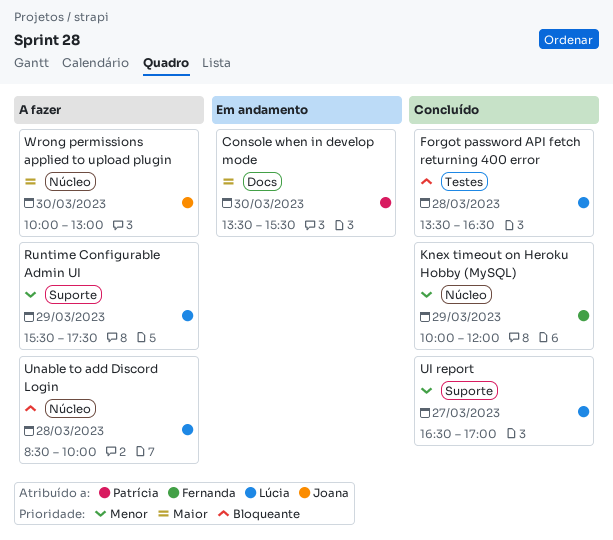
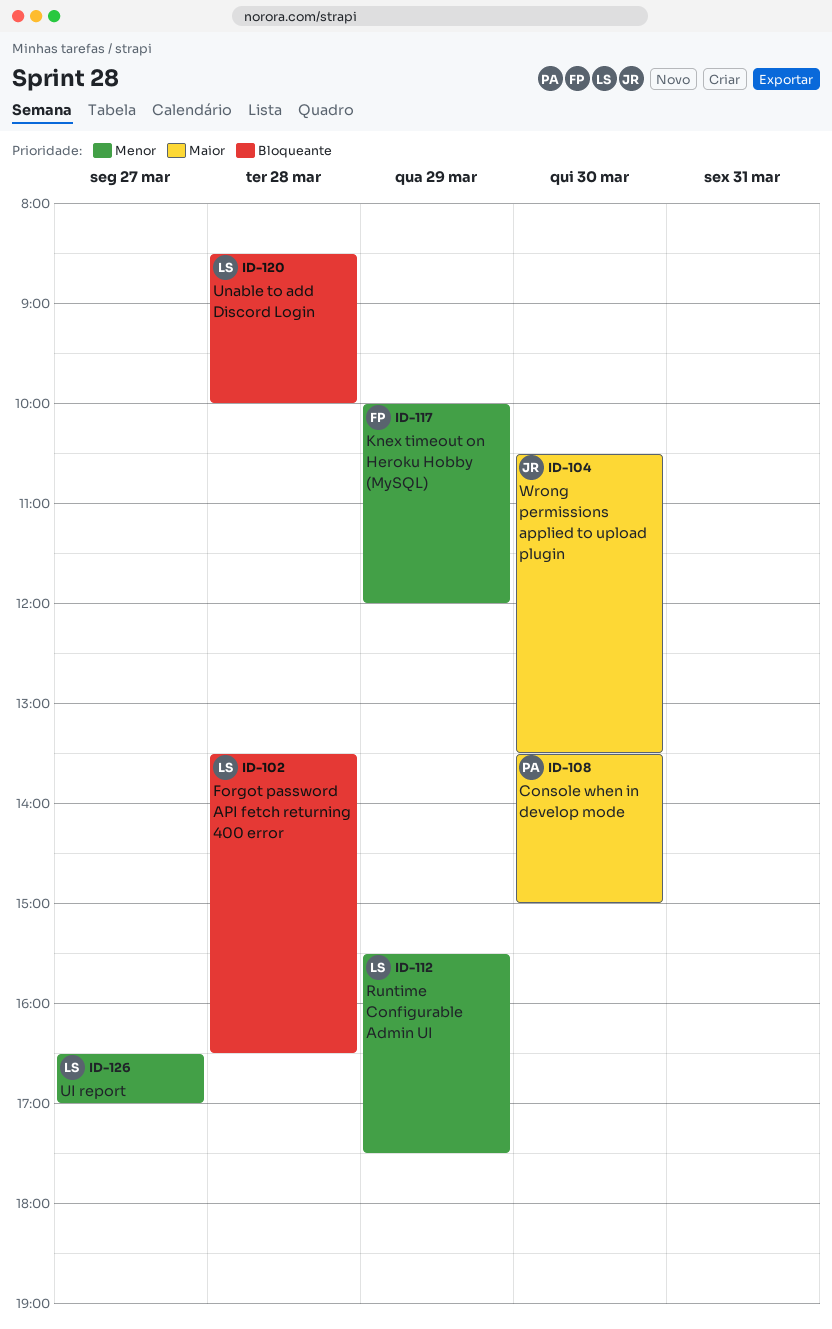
Console when in develop mode, ends: 15:30 -> 15:00
Wrong permissions applied to upload plugin, begins: 10:00 -> 10:30
Wrong permissions applied to upload plugin, ends: 13:00 -> 13:30

